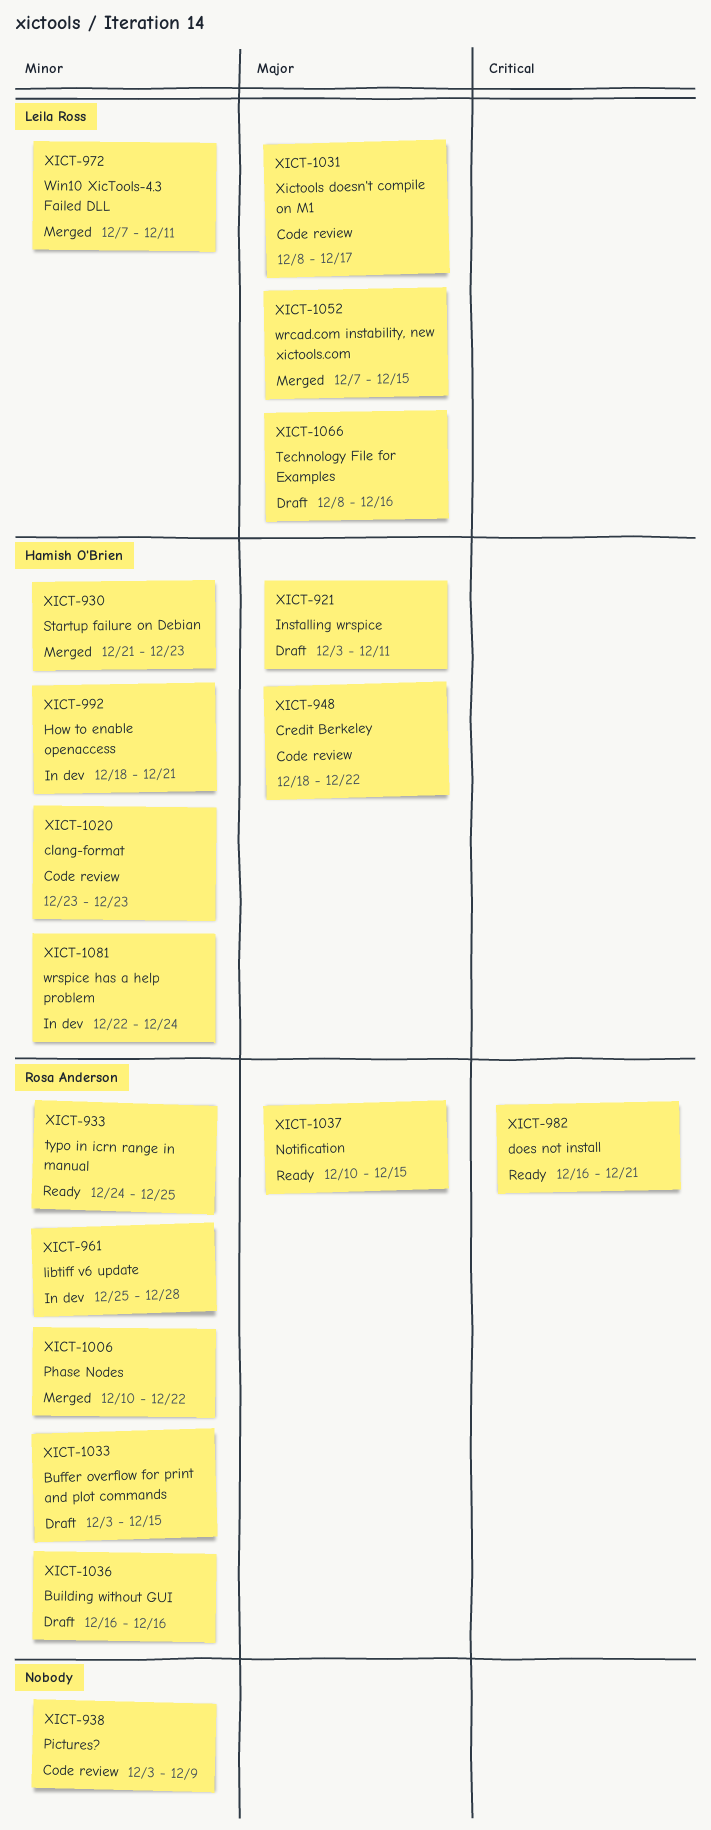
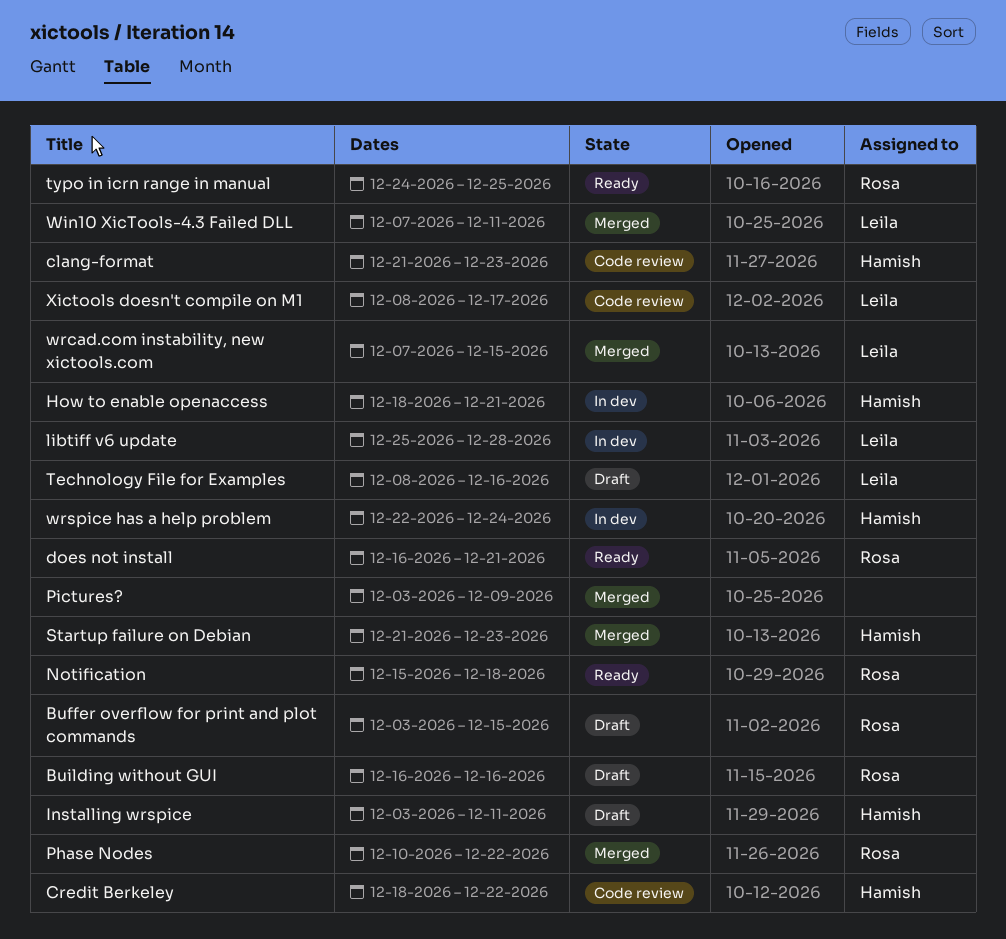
clang-format, start: Dec 23 -> Dec 21
libtiff v6 update, owner: Rosa Anderson -> Leila Ross
Notification, start: Dec 10 -> Dec 15
Notification, due: Dec 15 -> Dec 18
Pictures?, status: Code review -> Merged

